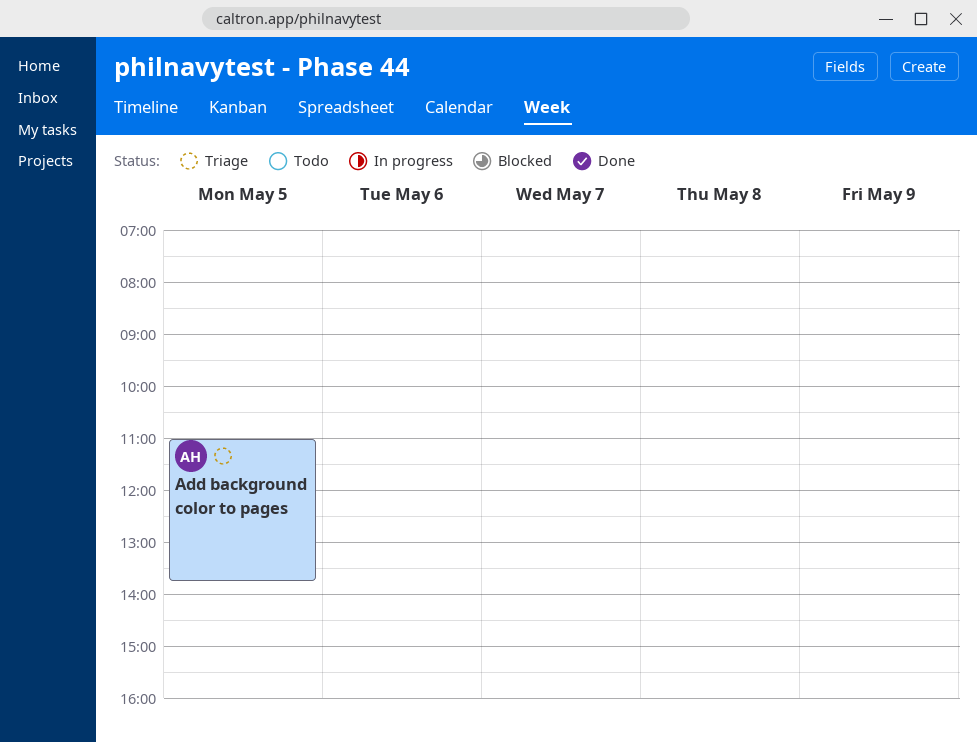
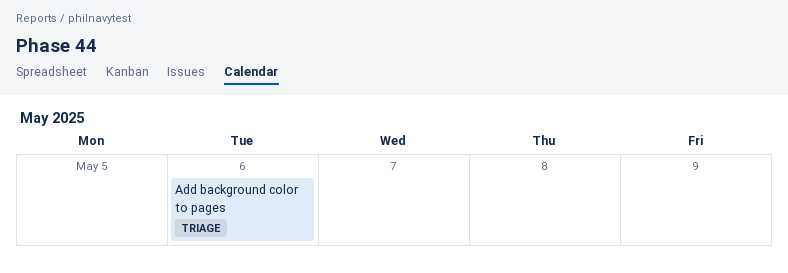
Add background color to pages, day: May 5 -> May 6

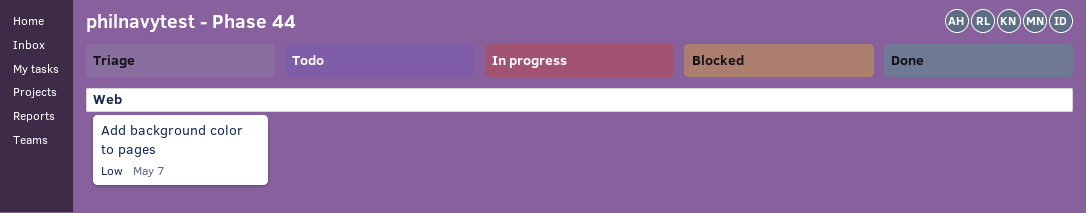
Add background color to pages, day: May 6 -> May 7

